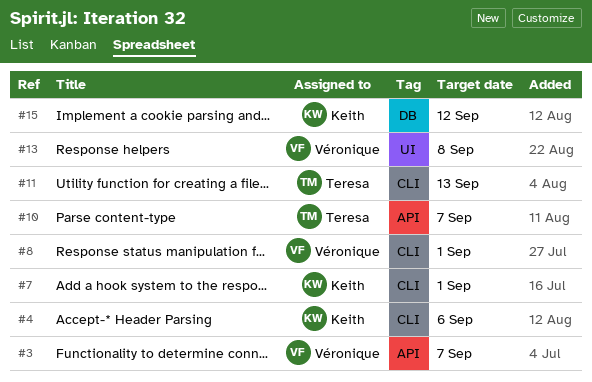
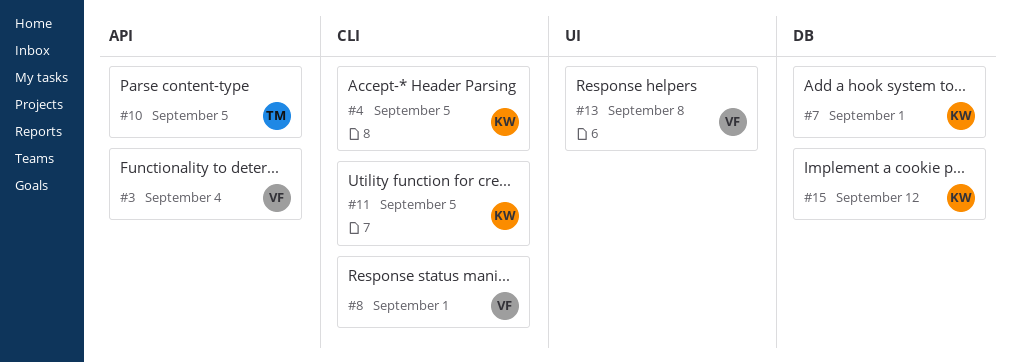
#3, due: Sep 7 -> Sep 4
#4, due: Sep 6 -> Sep 5
#7, label: CLI -> DB
#10, due: Sep 7 -> Sep 5
#11, owner: Teresa -> Keith
#11, due: Sep 13 -> Sep 5

